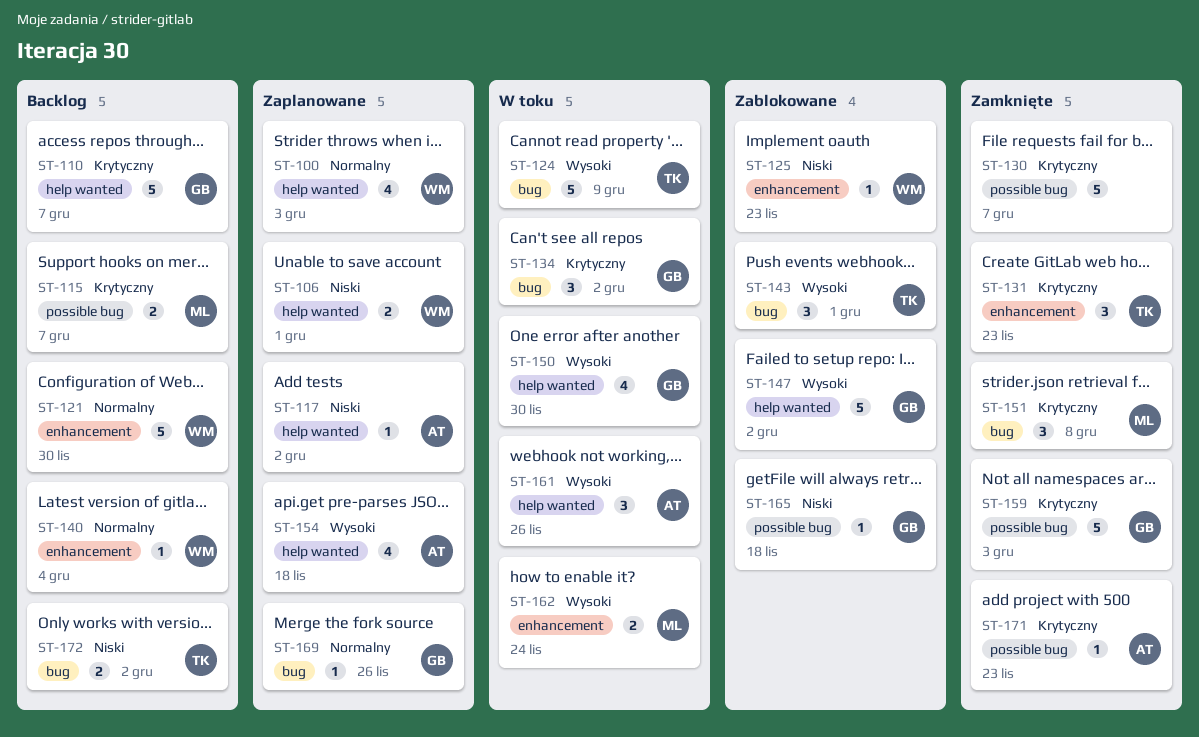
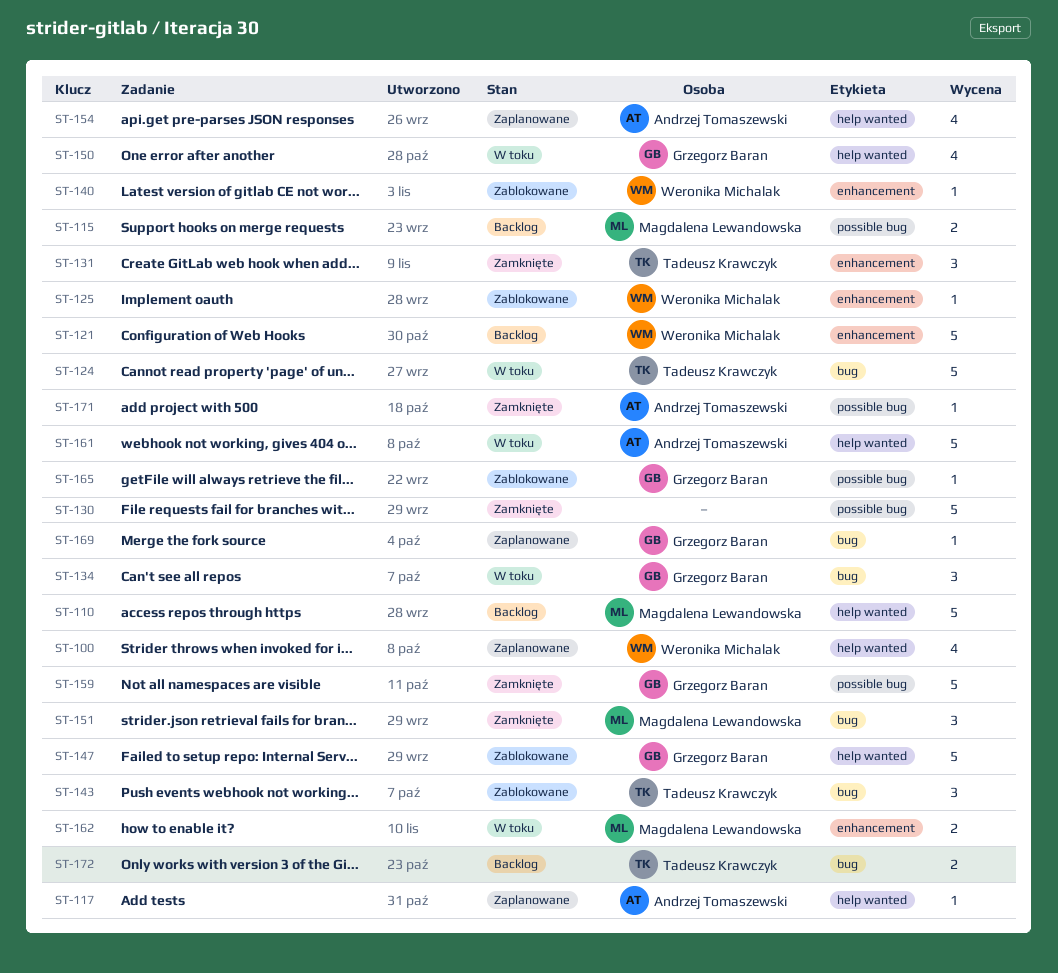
ST-106: present -> none
ST-110, owner: Grzegorz Baran -> Magdalena Lewandowska
ST-140, status: Backlog -> Zablokowane
ST-161, estimate: 3 -> 5

